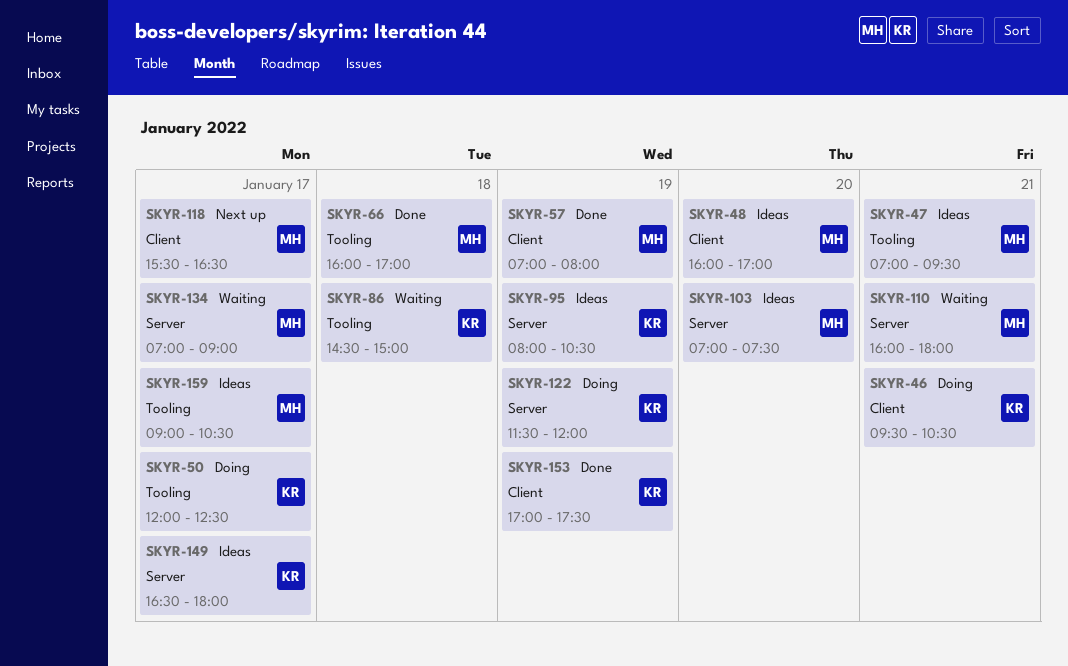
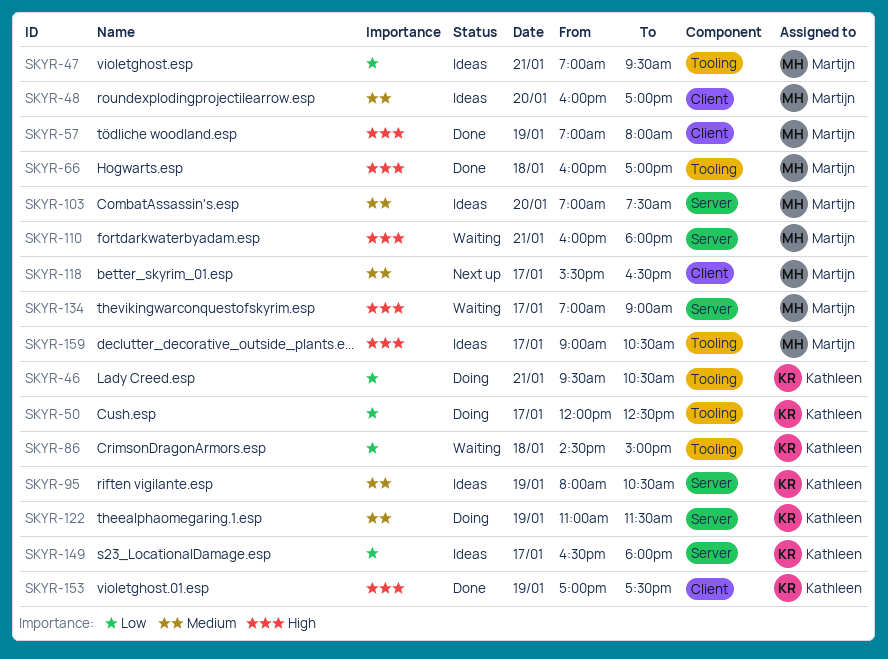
SKYR-46, label: Client -> Tooling
SKYR-122, begins: 11:30 -> 11:00
SKYR-122, ends: 12:00 -> 11:30

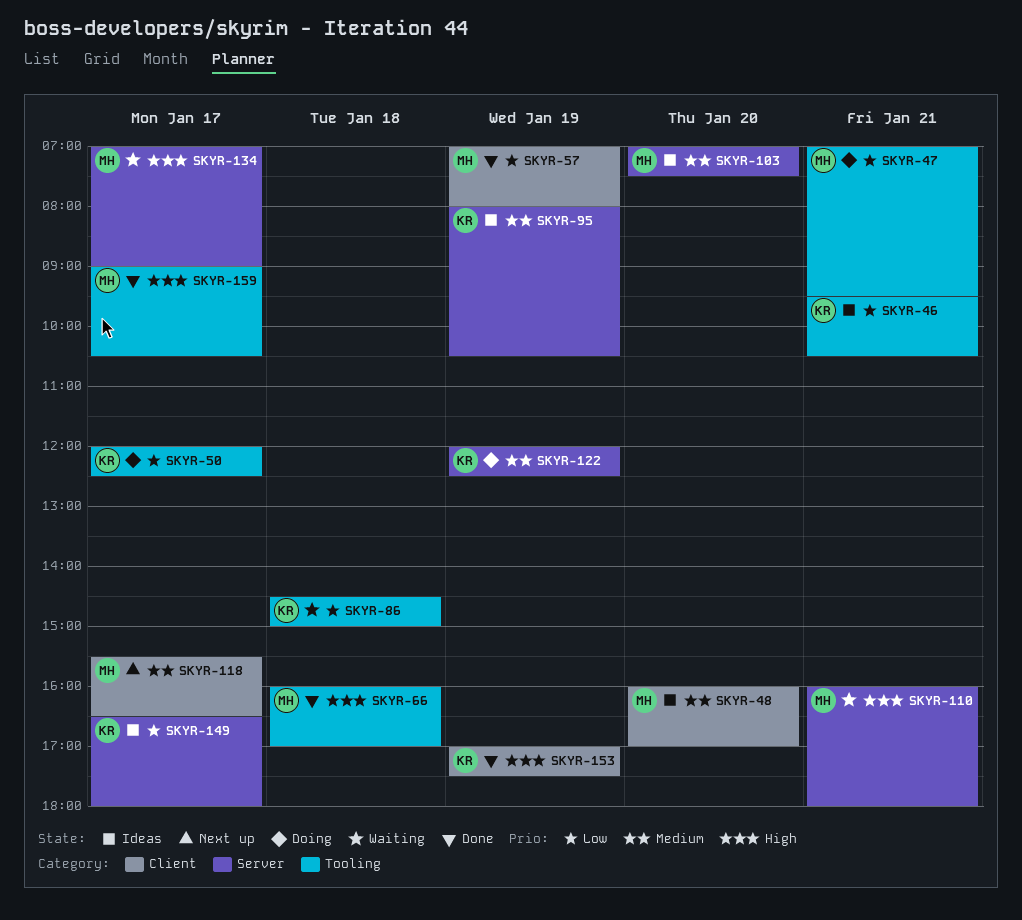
SKYR-46, status: Doing -> Ideas
SKYR-47, status: Ideas -> Doing
SKYR-57, priority: High -> Low
SKYR-122, begins: 11:00 -> 12:00
SKYR-122, ends: 11:30 -> 12:30
SKYR-159, status: Ideas -> Done

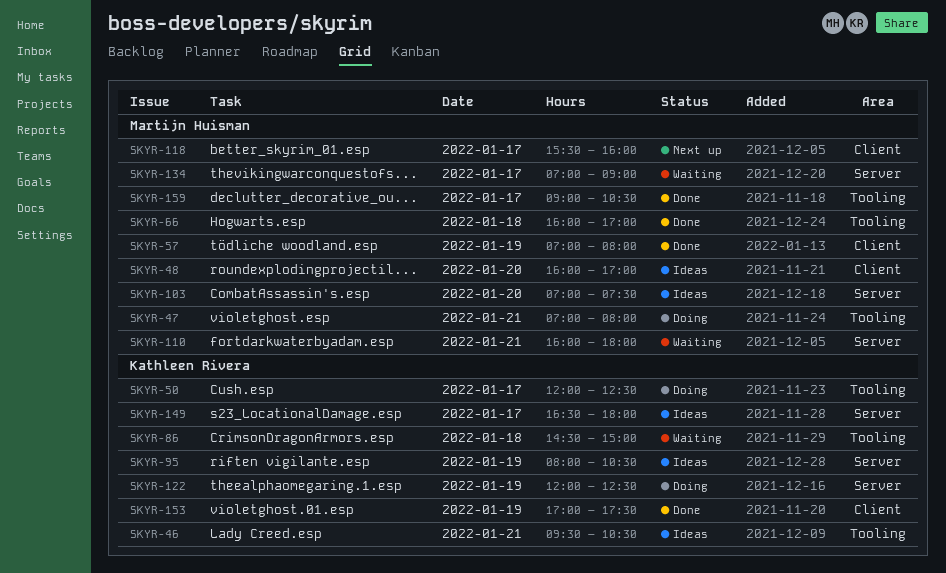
SKYR-47, ends: 09:30 -> 08:00
SKYR-118, ends: 16:30 -> 16:00

